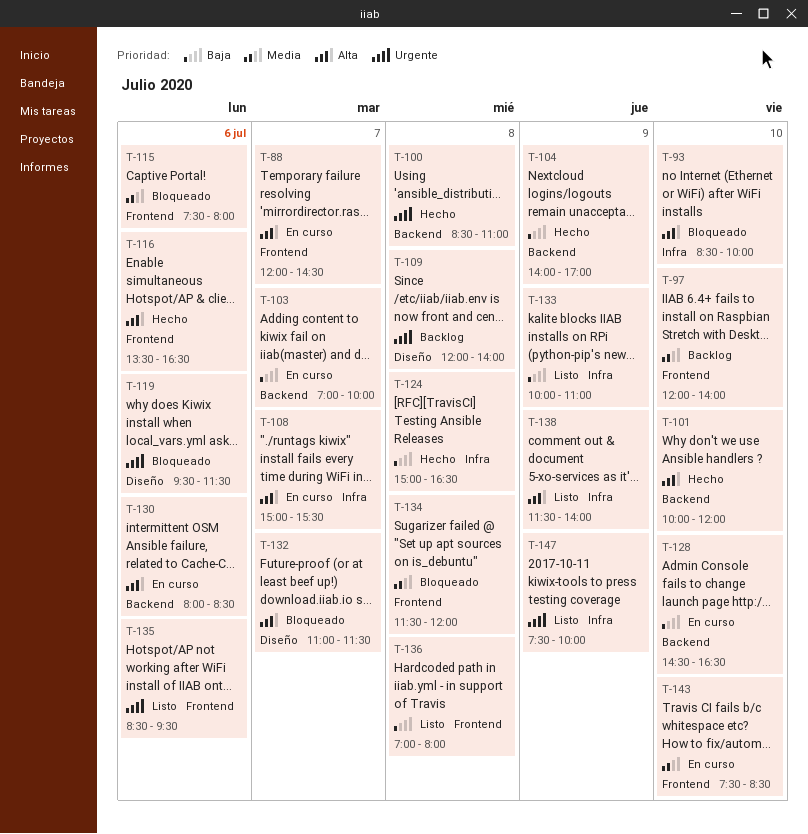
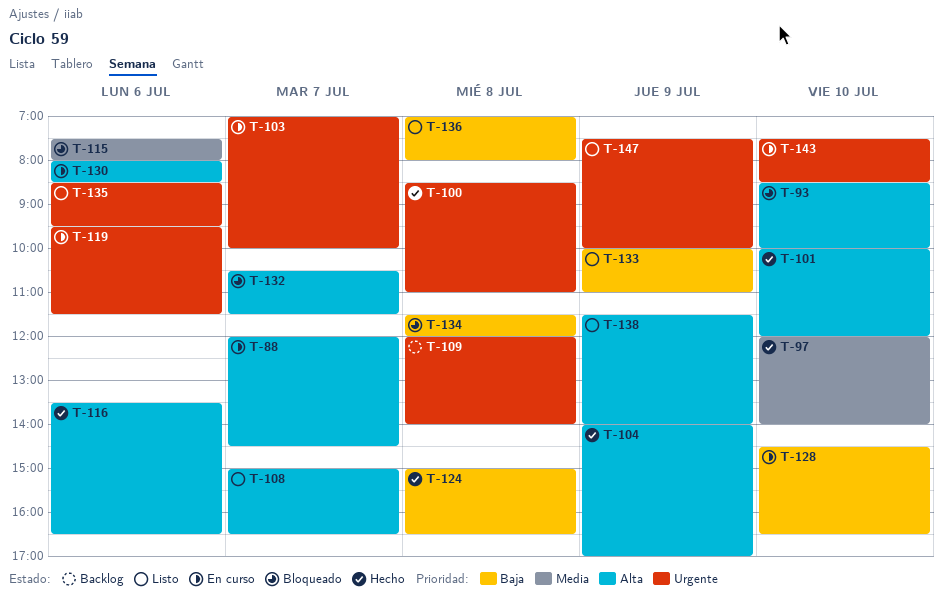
T-97, status: Backlog -> Hecho
T-103, priority: Baja -> Urgente
T-104, priority: Baja -> Alta
T-108, status: En curso -> Listo
T-108, ends: 15:30 -> 16:30
T-119, status: Bloqueado -> En curso
T-132, begins: 11:00 -> 10:30
T-134, priority: Media -> Baja
T-143, priority: Media -> Urgente

